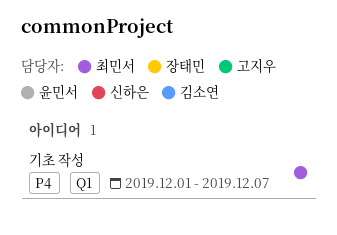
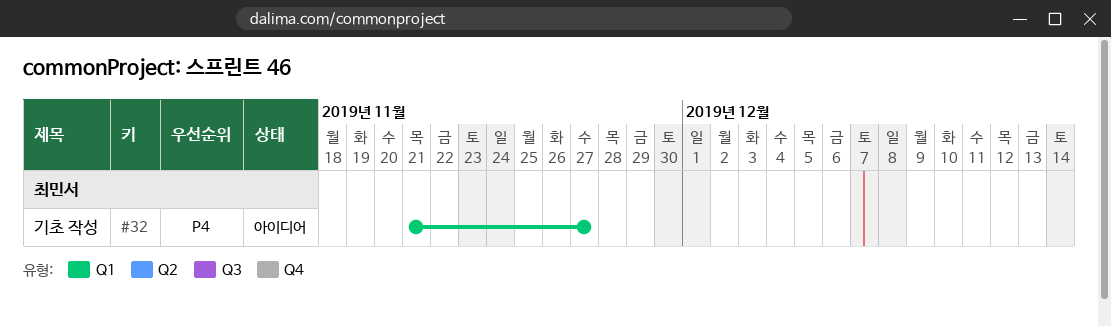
기초 작성, start: Dec 1 -> Nov 21
기초 작성, due: Dec 7 -> Nov 27

